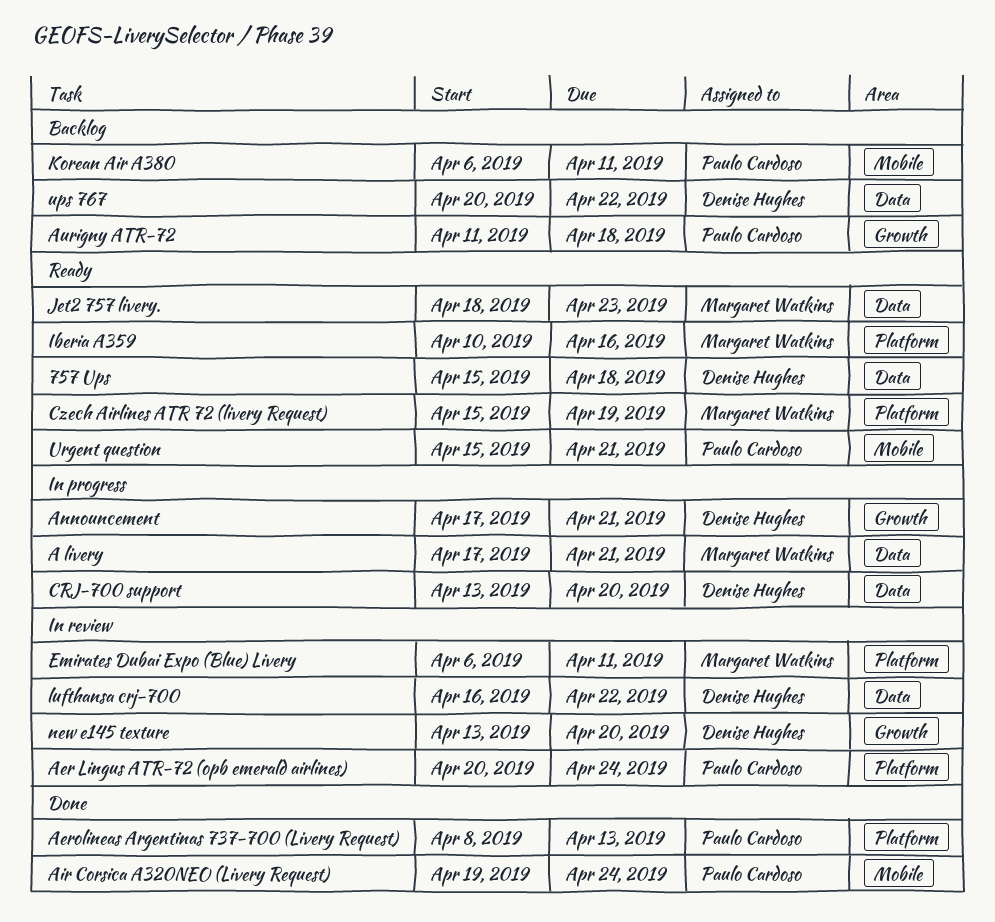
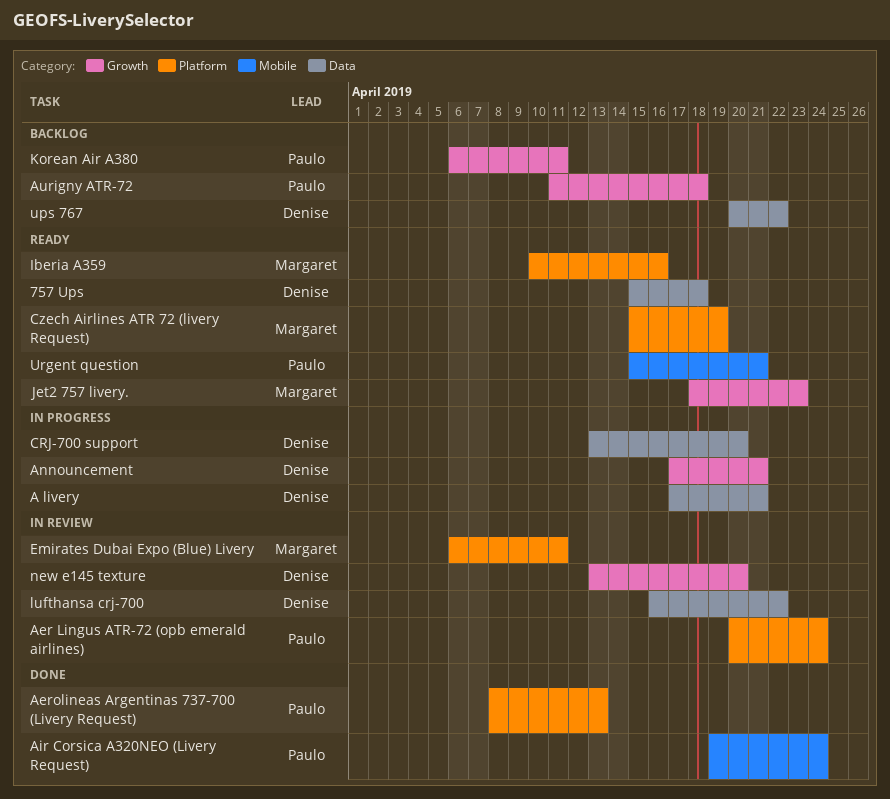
A livery, owner: Margaret Watkins -> Denise Hughes
Jet2 757 livery., label: Data -> Growth
Korean Air A380, label: Mobile -> Growth

